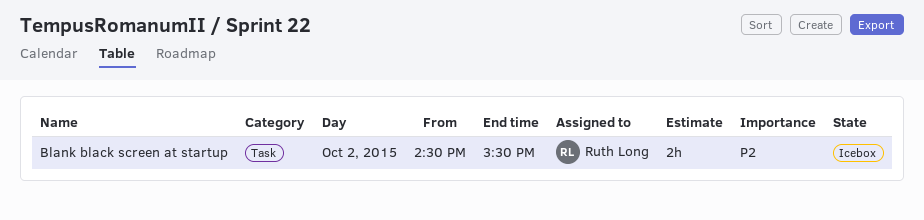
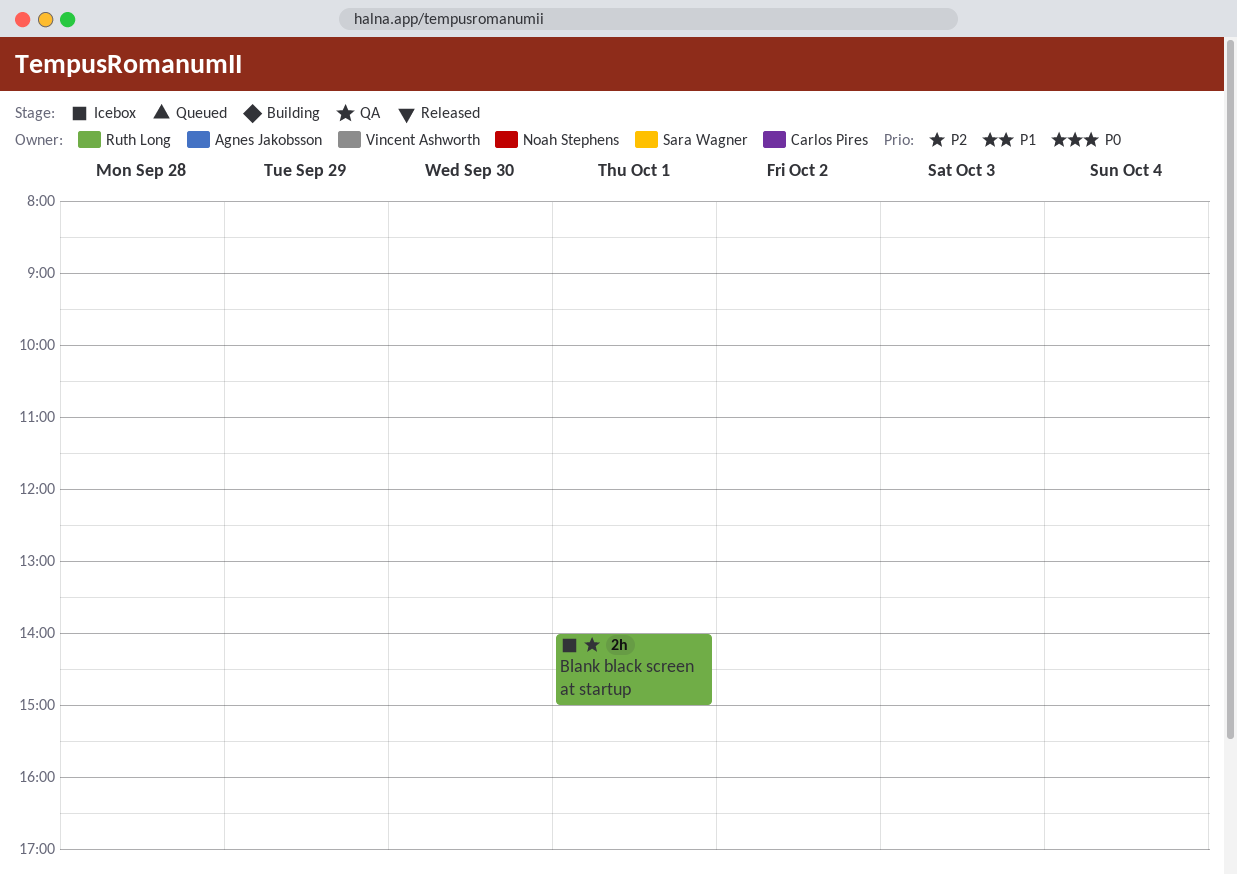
Blank black screen at startup, day: Oct 2 -> Oct 1
Blank black screen at startup, begins: 14:30 -> 14:00
Blank black screen at startup, ends: 15:30 -> 15:00

